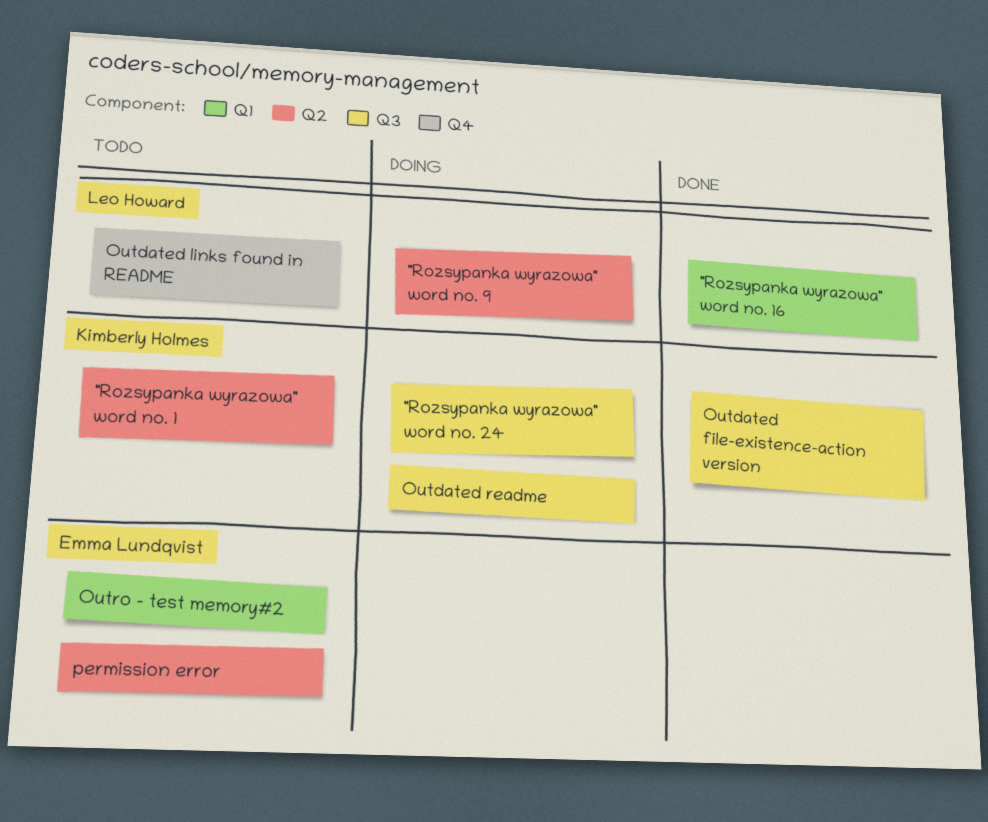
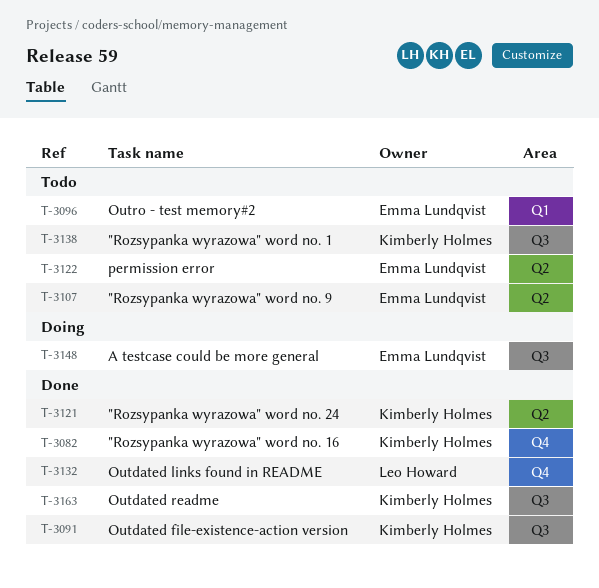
"Rozsypanka wyrazowa" word no. 1, label: Q2 -> Q3
"Rozsypanka wyrazowa" word no. 16, owner: Leo Howard -> Kimberly Holmes
"Rozsypanka wyrazowa" word no. 16, label: Q1 -> Q4
"Rozsypanka wyrazowa" word no. 24, status: Doing -> Done
"Rozsypanka wyrazowa" word no. 24, label: Q3 -> Q2
"Rozsypanka wyrazowa" word no. 9, status: Doing -> Todo
"Rozsypanka wyrazowa" word no. 9, owner: Leo Howard -> Emma Lundqvist
A testcase could be more general: none -> present
Outdated links found in README, status: Todo -> Done
Outdated readme, status: Doing -> Done

